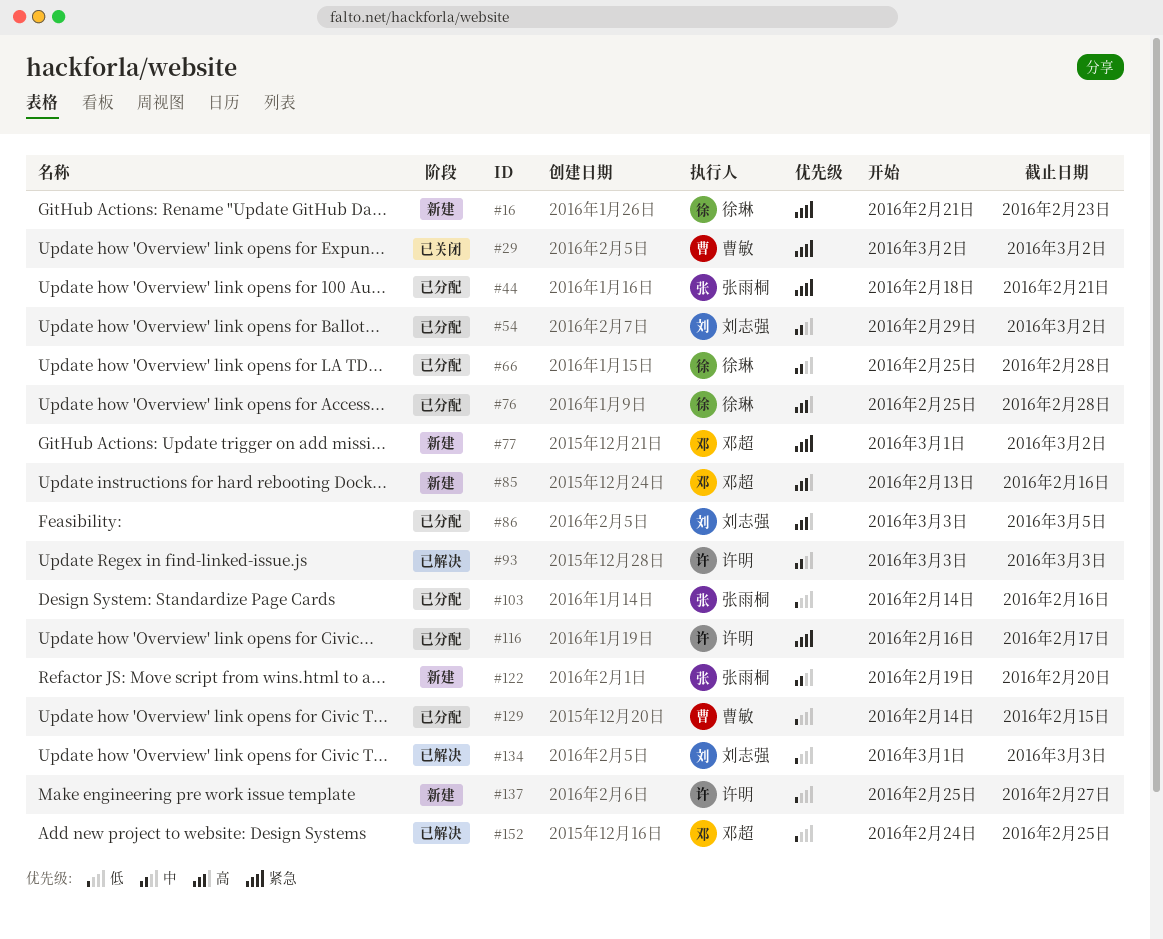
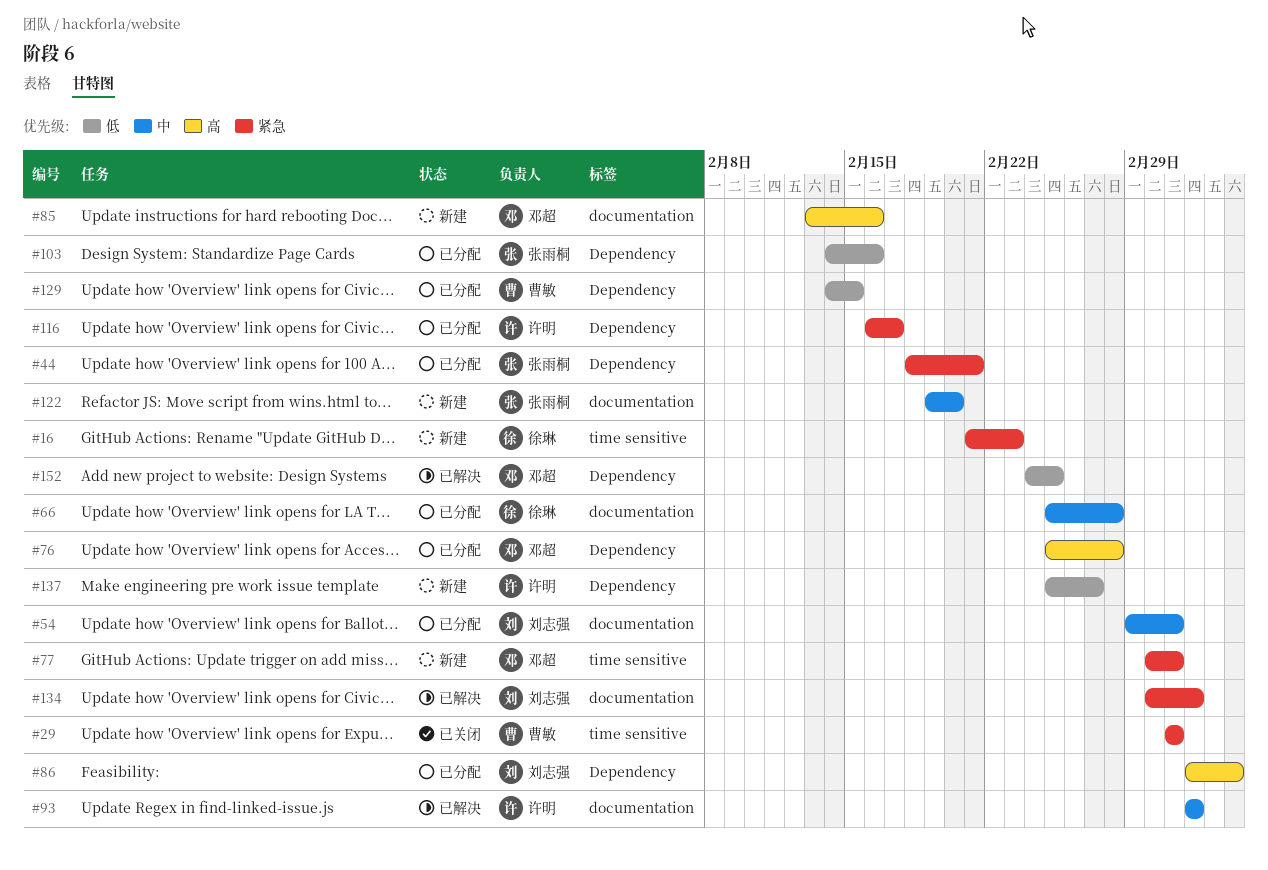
#76, owner: 徐琳 -> 邓超
#134, priority: 低 -> 紧急

